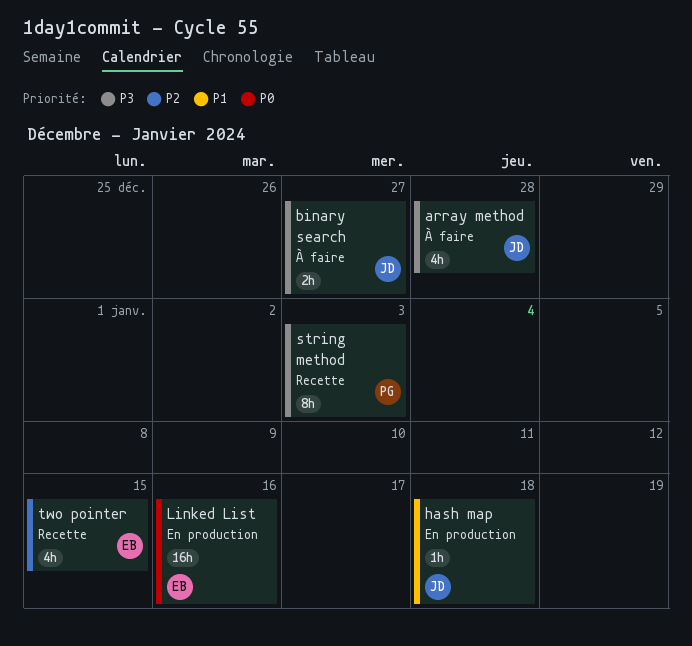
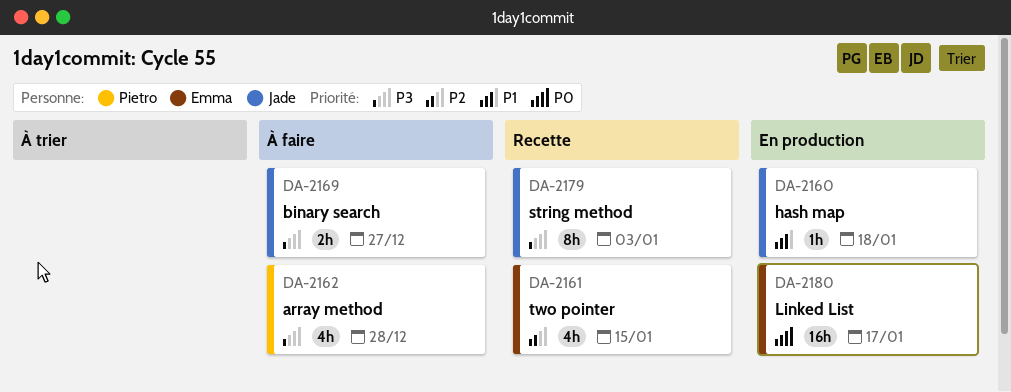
array method, owner: Jade -> Pietro
Linked List, due: Jan 16 -> Jan 17
string method, owner: Pietro -> Jade

